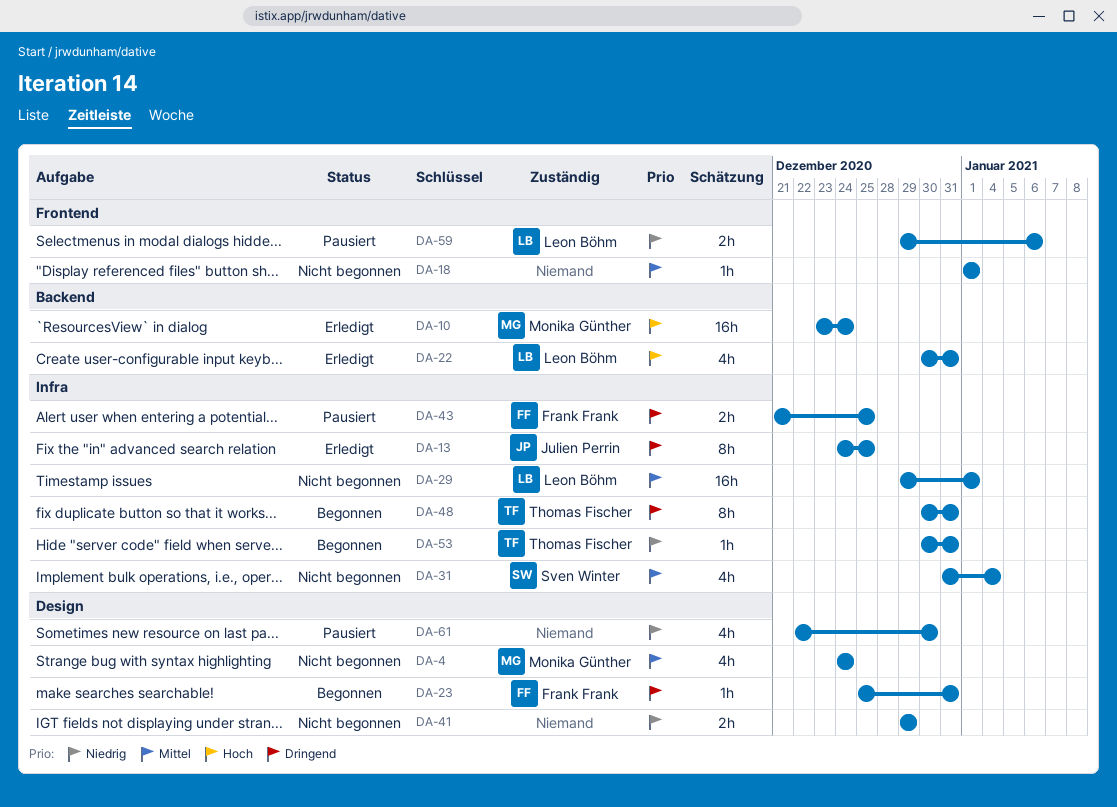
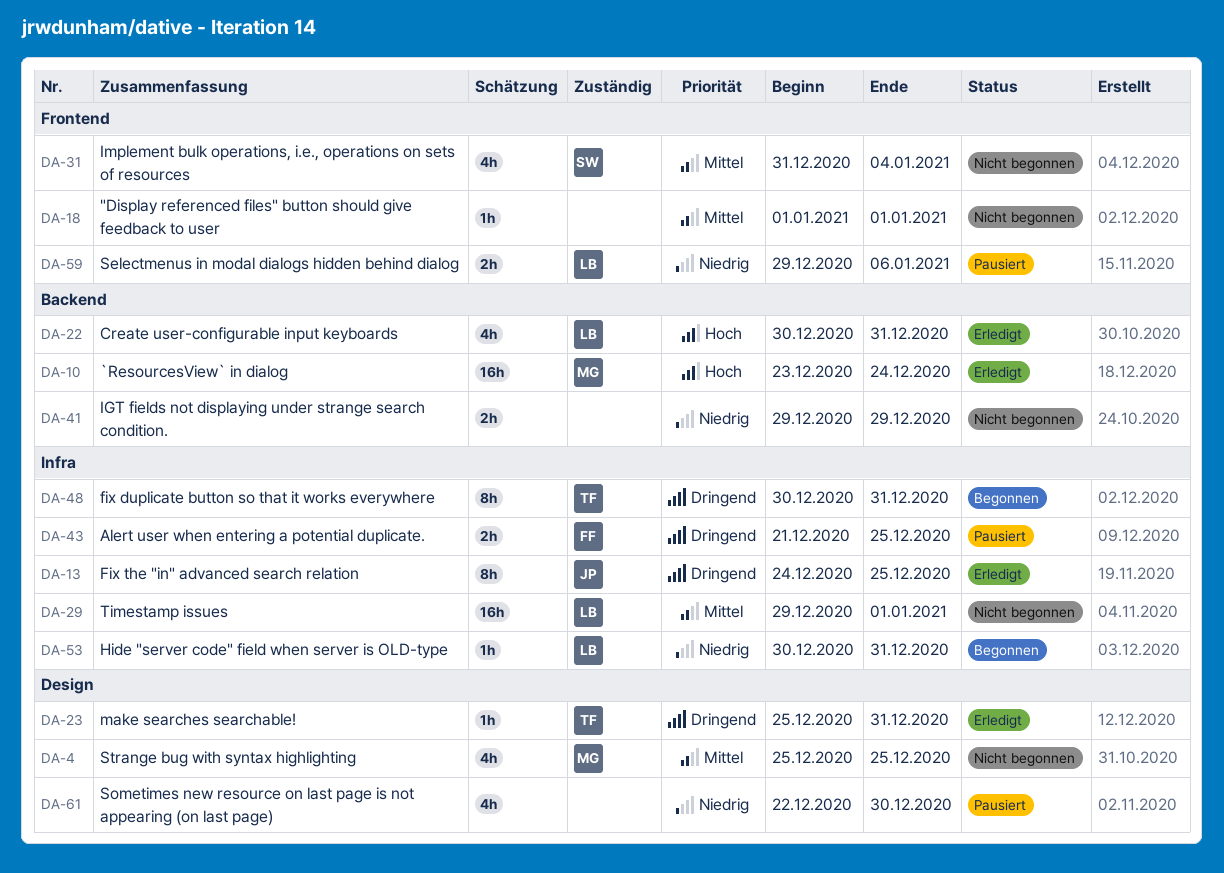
DA-4, start: Dec 24 -> Dec 25
DA-4, due: Dec 24 -> Dec 25
DA-23, status: Begonnen -> Erledigt
DA-23, owner: Frank Frank -> Thomas Fischer
DA-31, label: Infra -> Frontend
DA-41, label: Design -> Backend
DA-53, owner: Thomas Fischer -> Leon Böhm

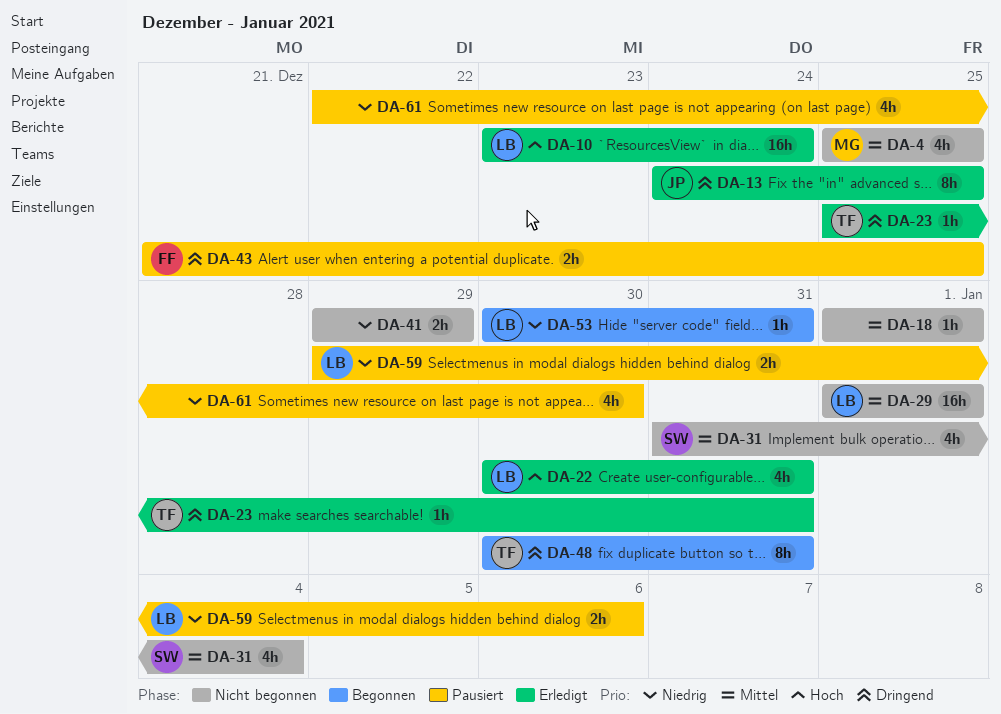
DA-10, owner: MG -> LB
DA-29, start: Dec 29 -> Jan 1

